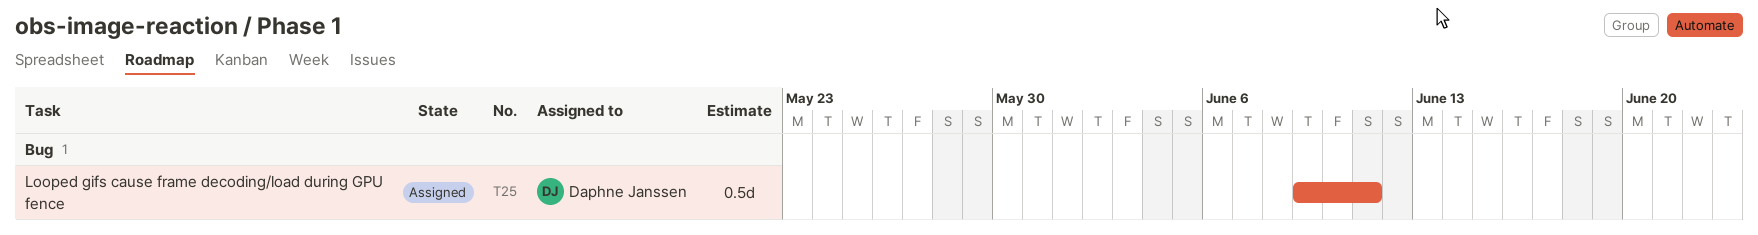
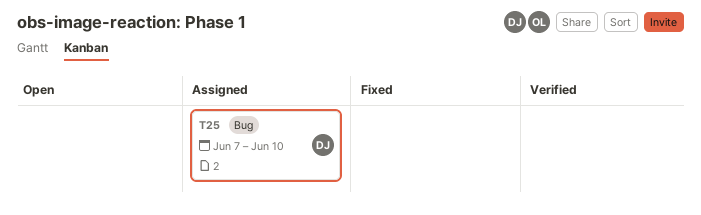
T25, start: Jun 9 -> Jun 7
T25, due: Jun 11 -> Jun 10

